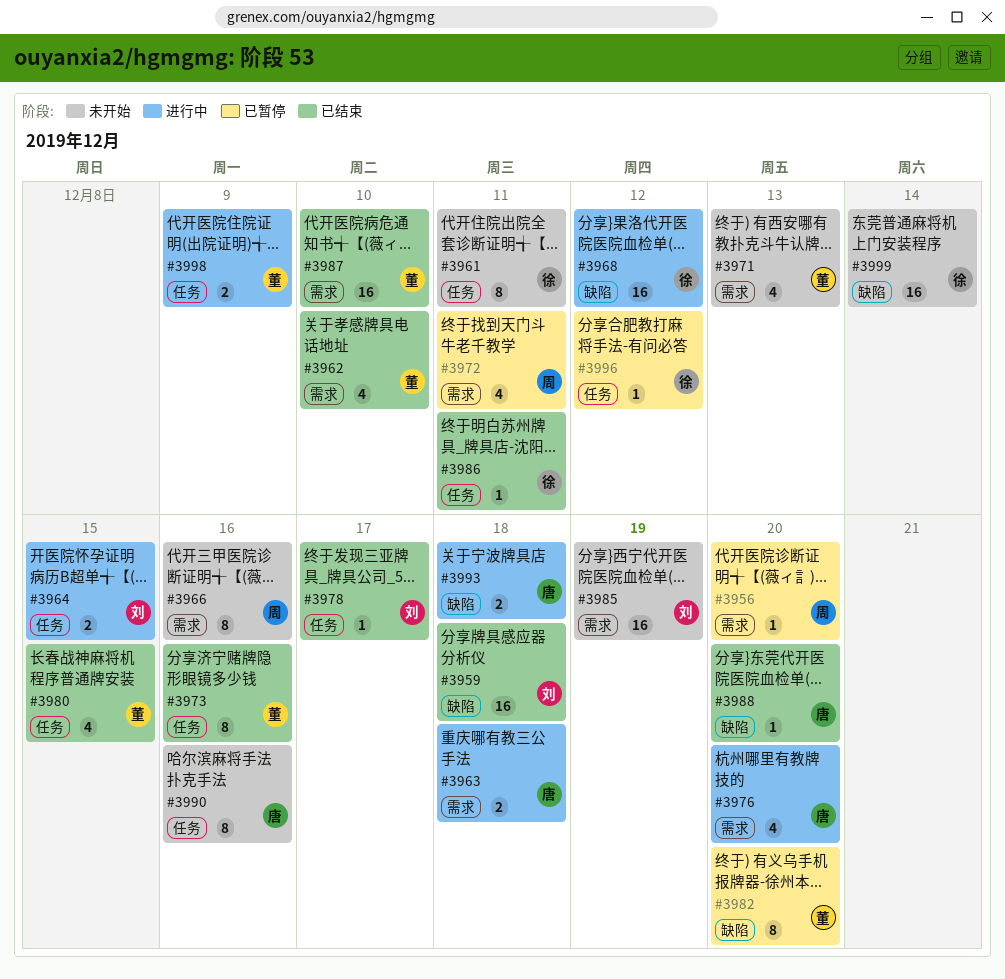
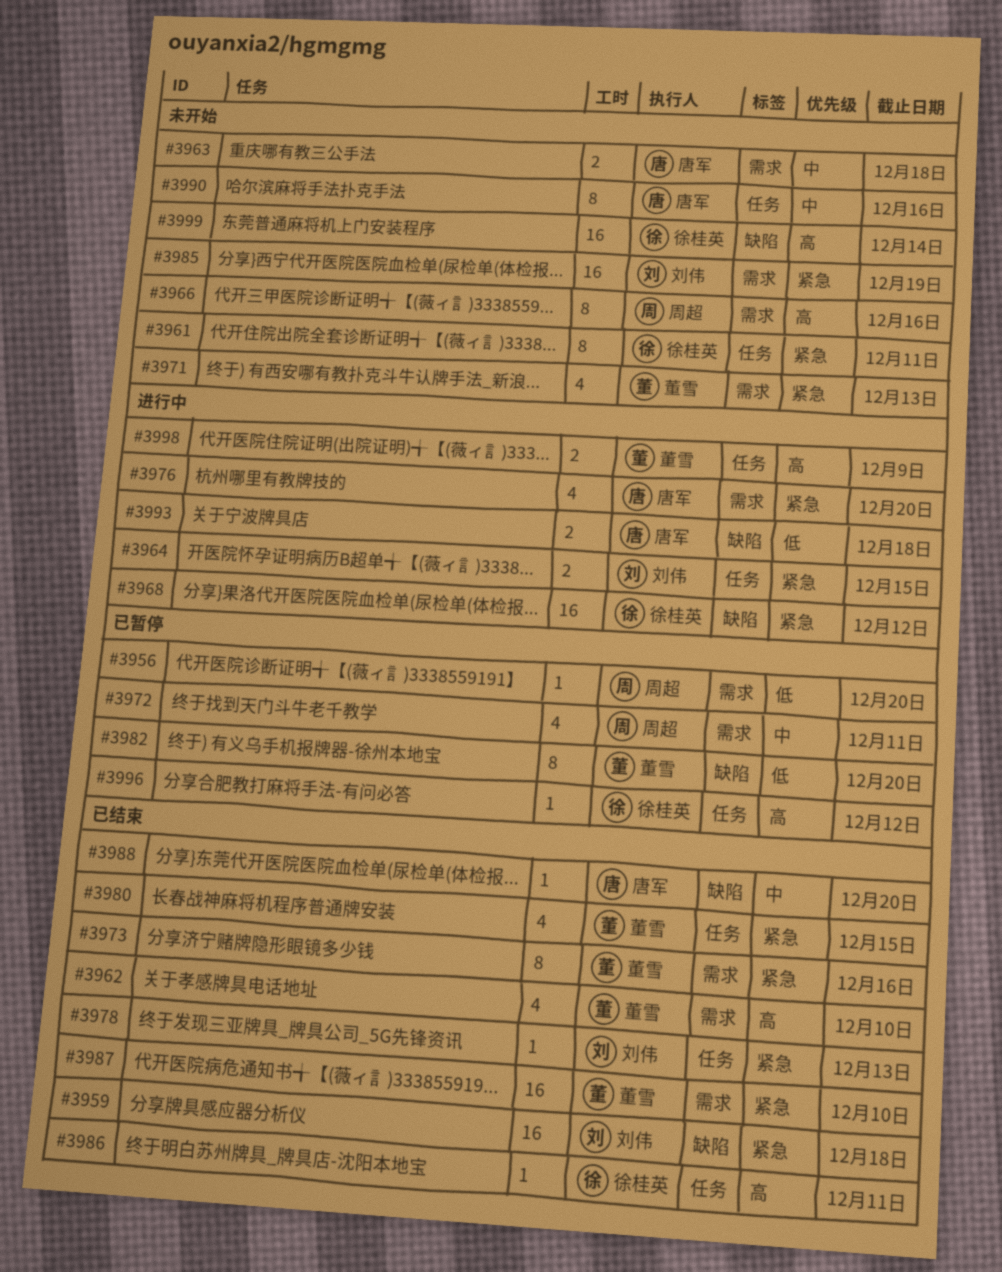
#3963, status: 进行中 -> 未开始
#3973, label: 任务 -> 需求
#3978, due: Dec 17 -> Dec 13

